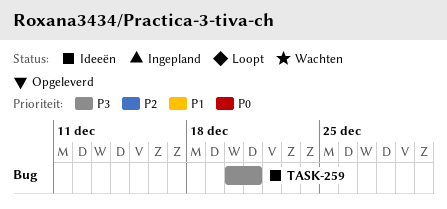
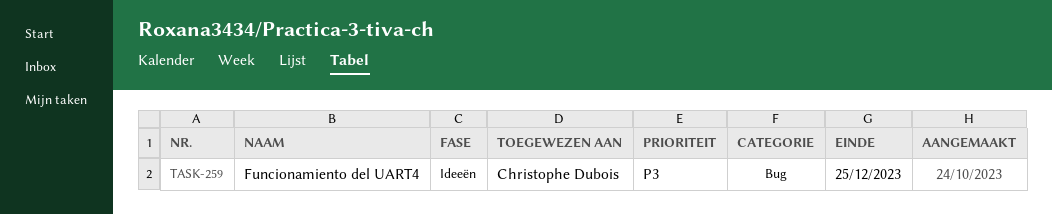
TASK-259, due: Dec 21 -> Dec 25

